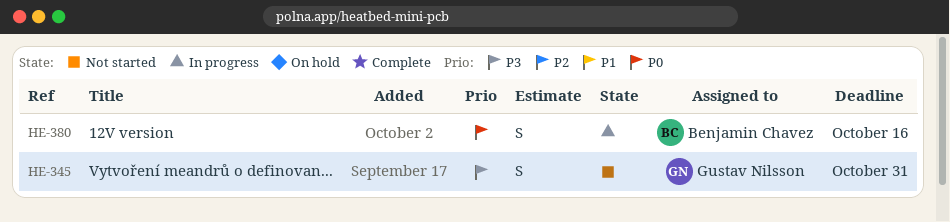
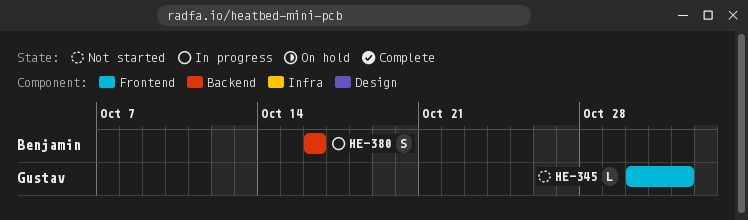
HE-345, estimate: S -> L
HE-345, due: Oct 31 -> Nov 1

